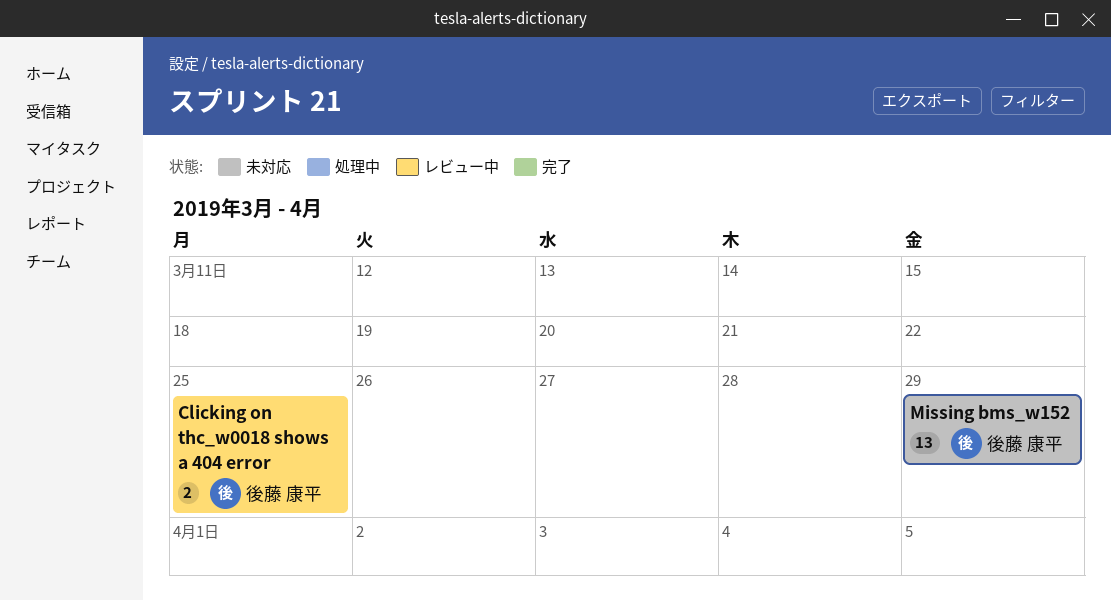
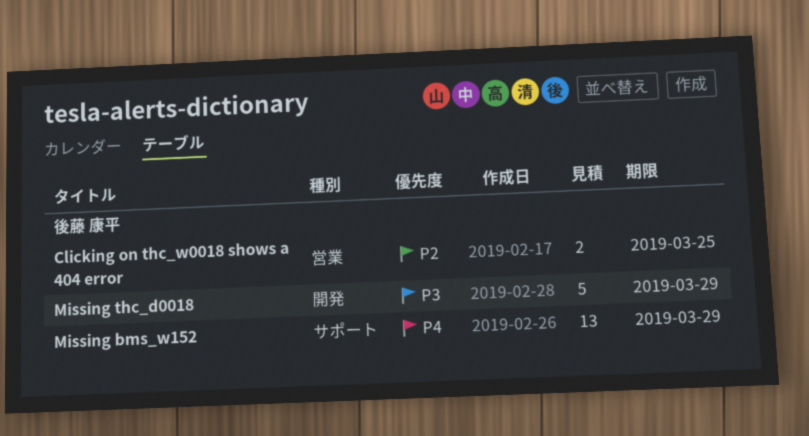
Missing thc_d0018: none -> present

